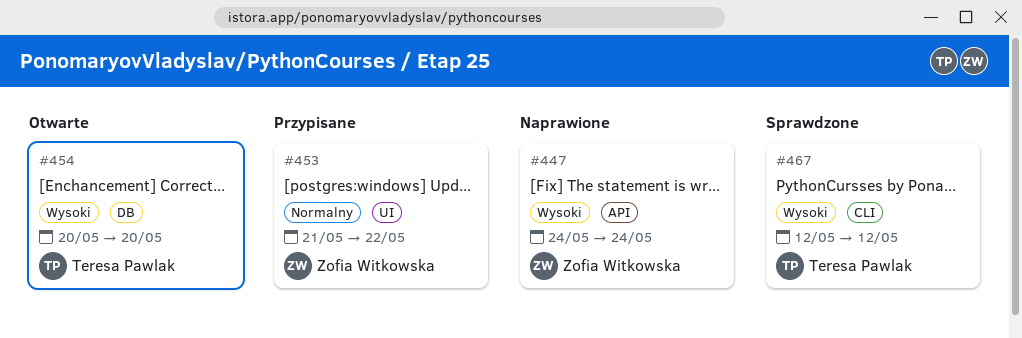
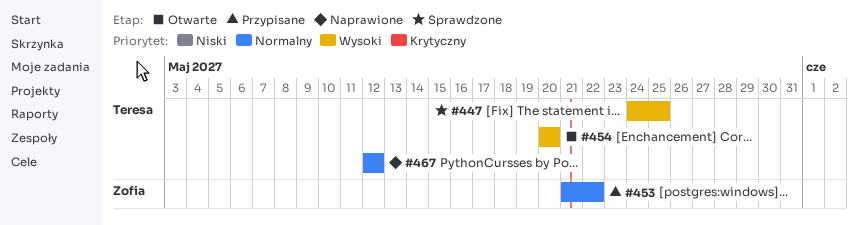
#447, status: Naprawione -> Sprawdzone
#447, owner: Zofia Witkowska -> Teresa Pawlak
#447, due: May 24 -> May 25
#467, status: Sprawdzone -> Naprawione
#467, priority: Wysoki -> Normalny

